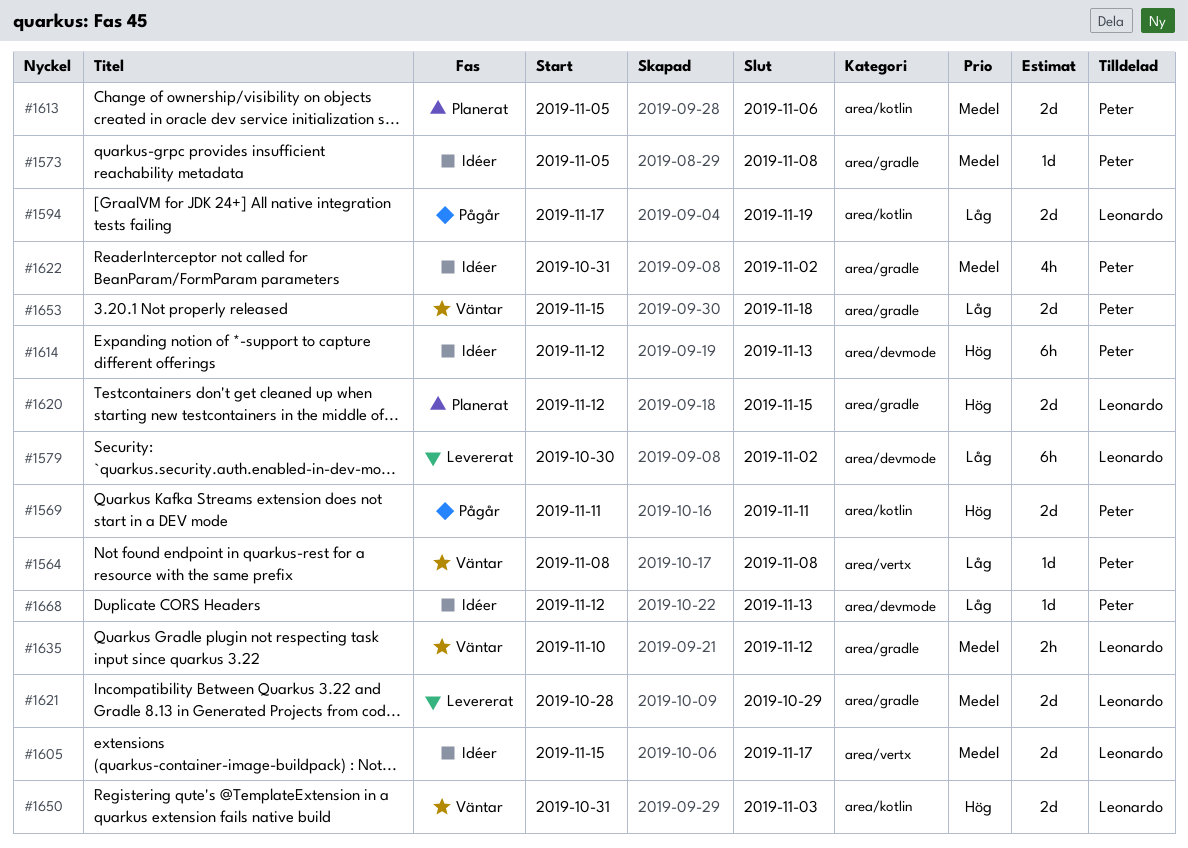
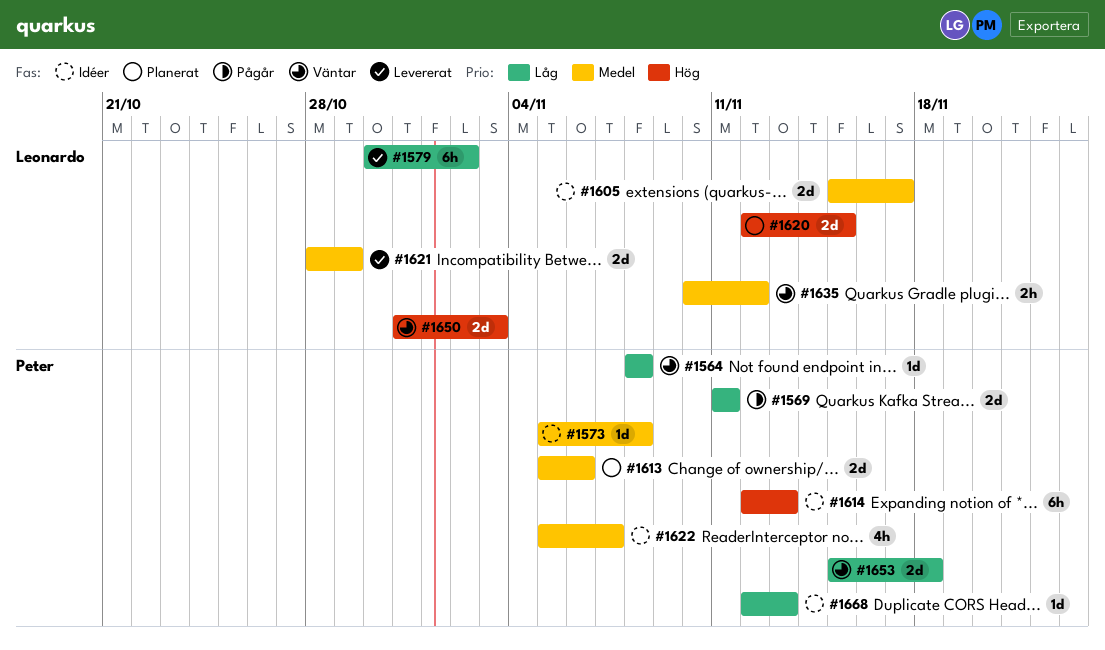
#1569, priority: Hög -> Låg
#1594: present -> none
#1622, start: Oct 31 -> Nov 5
#1622, due: Nov 2 -> Nov 7

